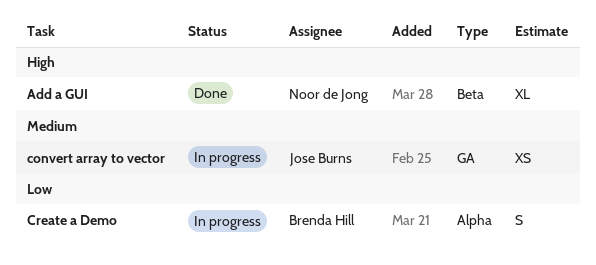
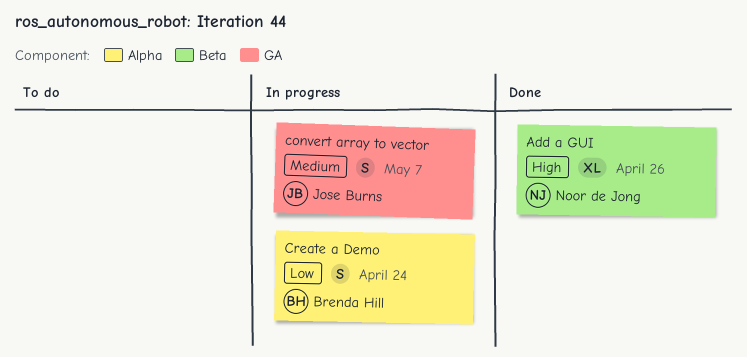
convert array to vector, estimate: XS -> S

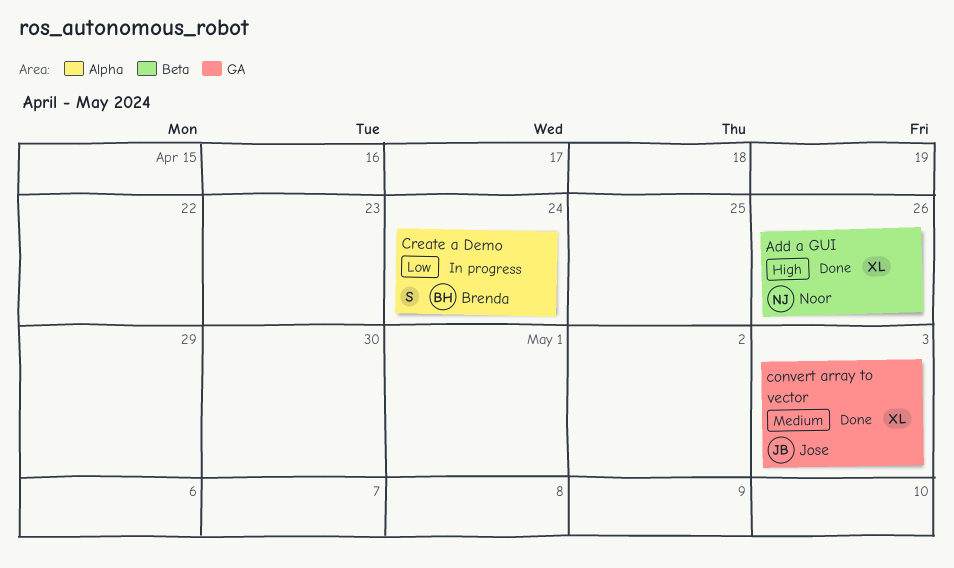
convert array to vector, status: In progress -> Done
convert array to vector, estimate: S -> XL
convert array to vector, due: May 7 -> May 3

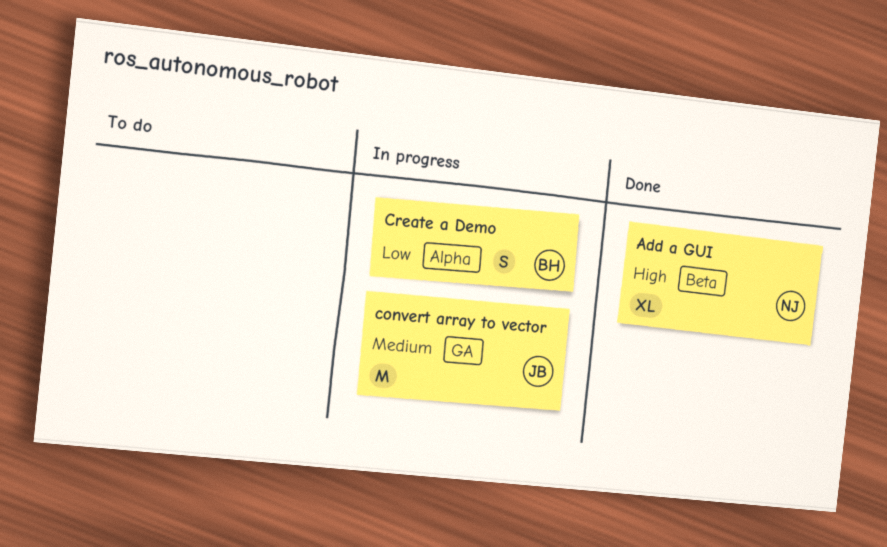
convert array to vector, status: Done -> In progress
convert array to vector, estimate: XL -> M

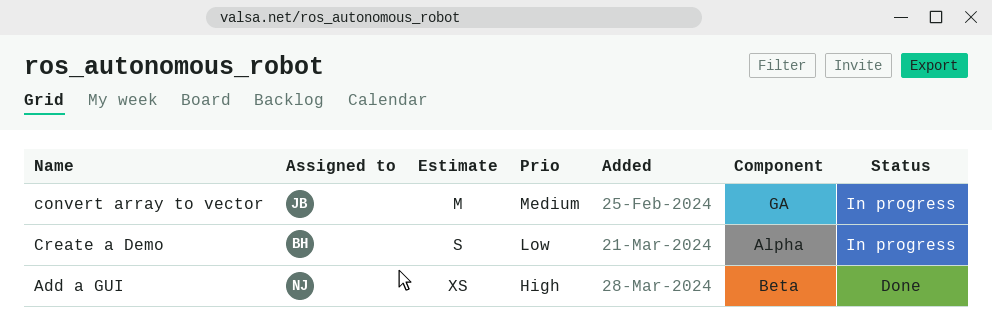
Add a GUI, estimate: XL -> XS

